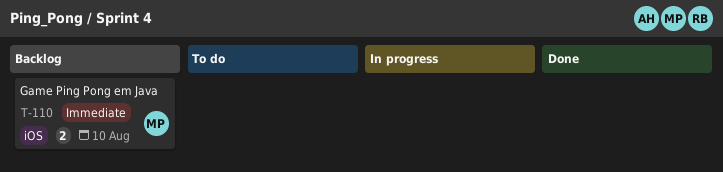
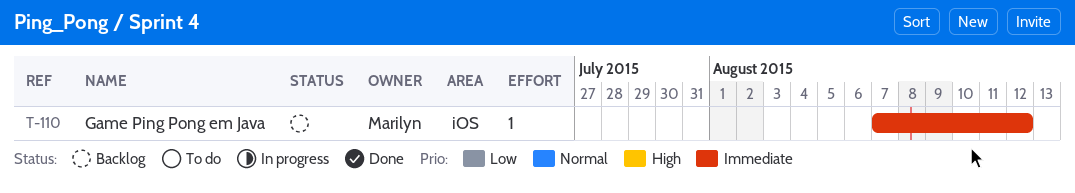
T-110, estimate: 2 -> 1
T-110, due: Aug 10 -> Aug 12

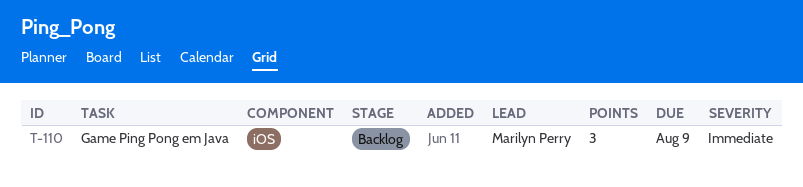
T-110, estimate: 1 -> 3
T-110, due: Aug 12 -> Aug 9

